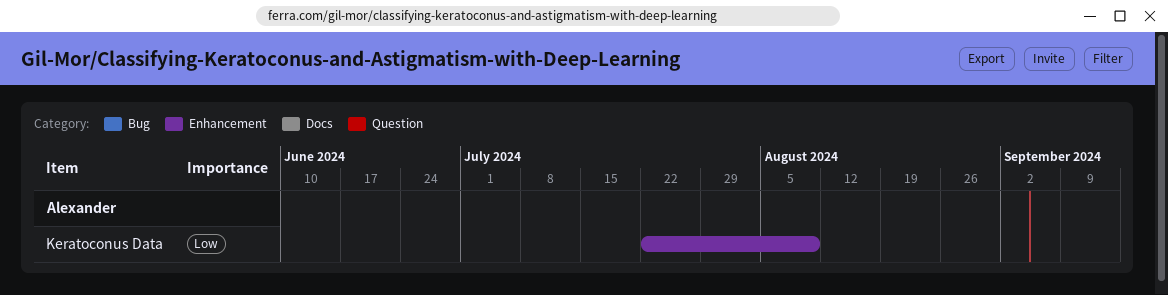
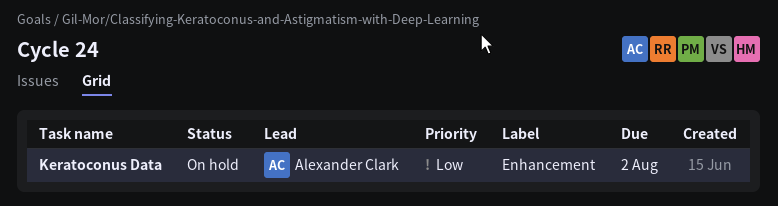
Keratoconus Data, due: Aug 9 -> Aug 2

